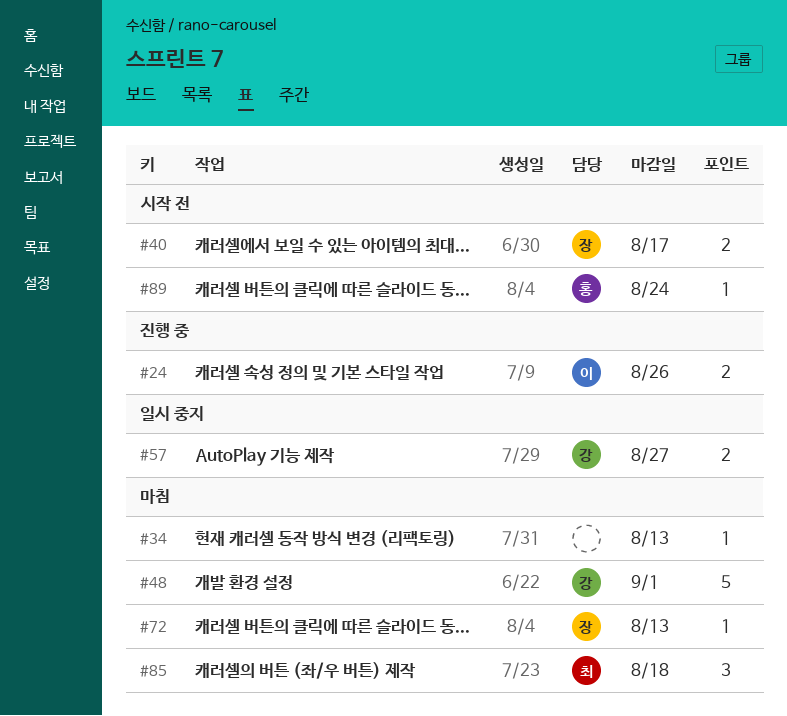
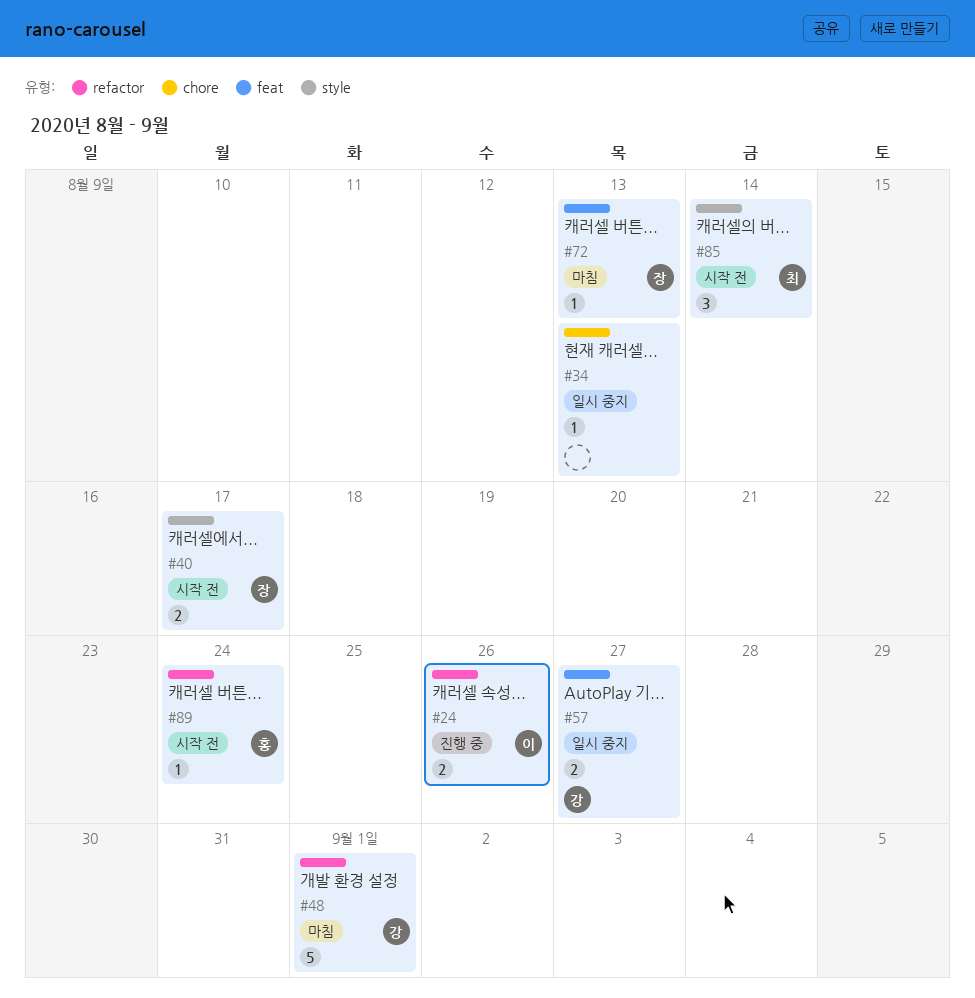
#34, status: 마침 -> 일시 중지
#85, status: 마침 -> 시작 전
#85, due: Aug 18 -> Aug 14

